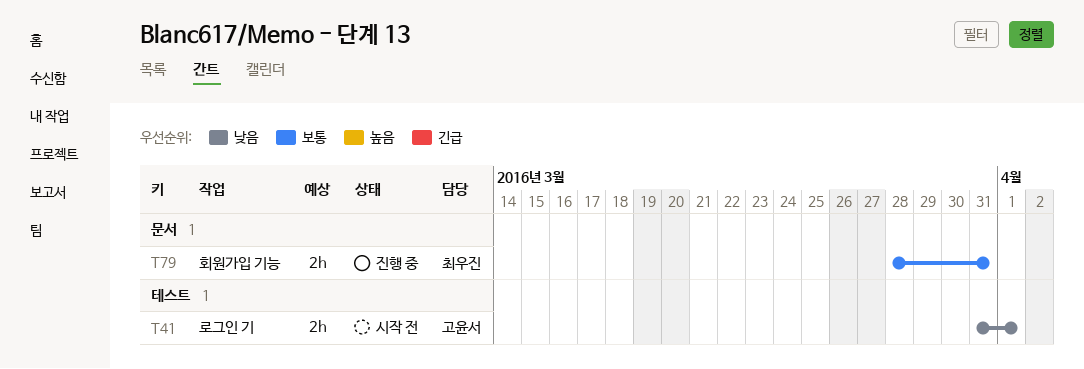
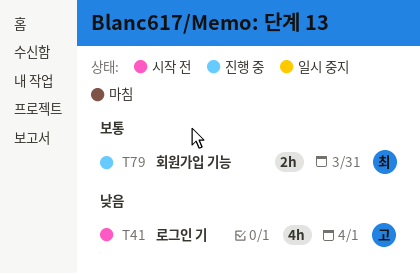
T41, estimate: 2h -> 4h

